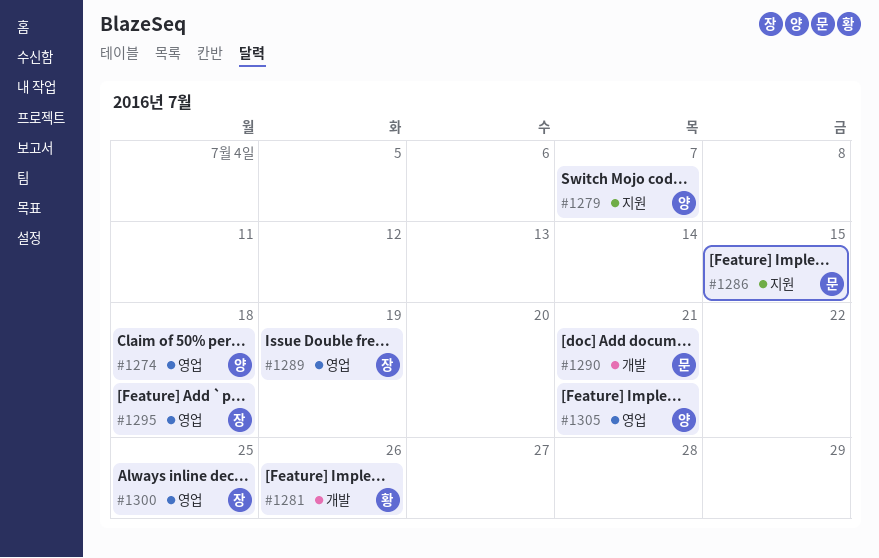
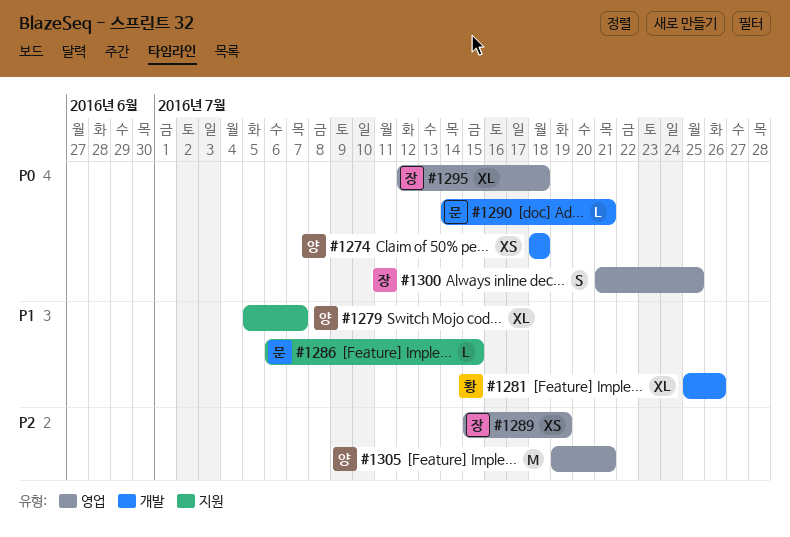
#1274, label: 영업 -> 개발

